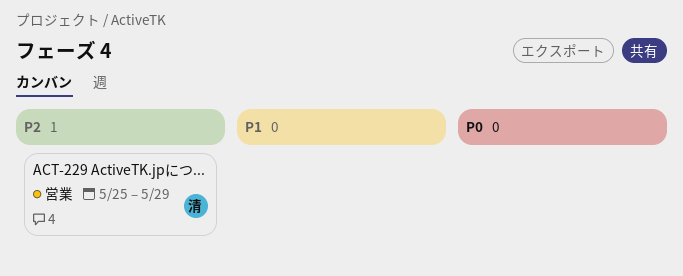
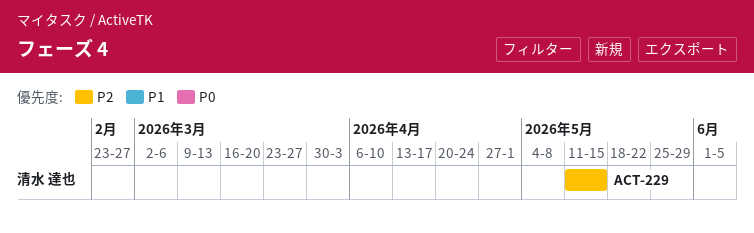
ACT-229, start: May 25 -> May 11
ACT-229, due: May 29 -> May 15

